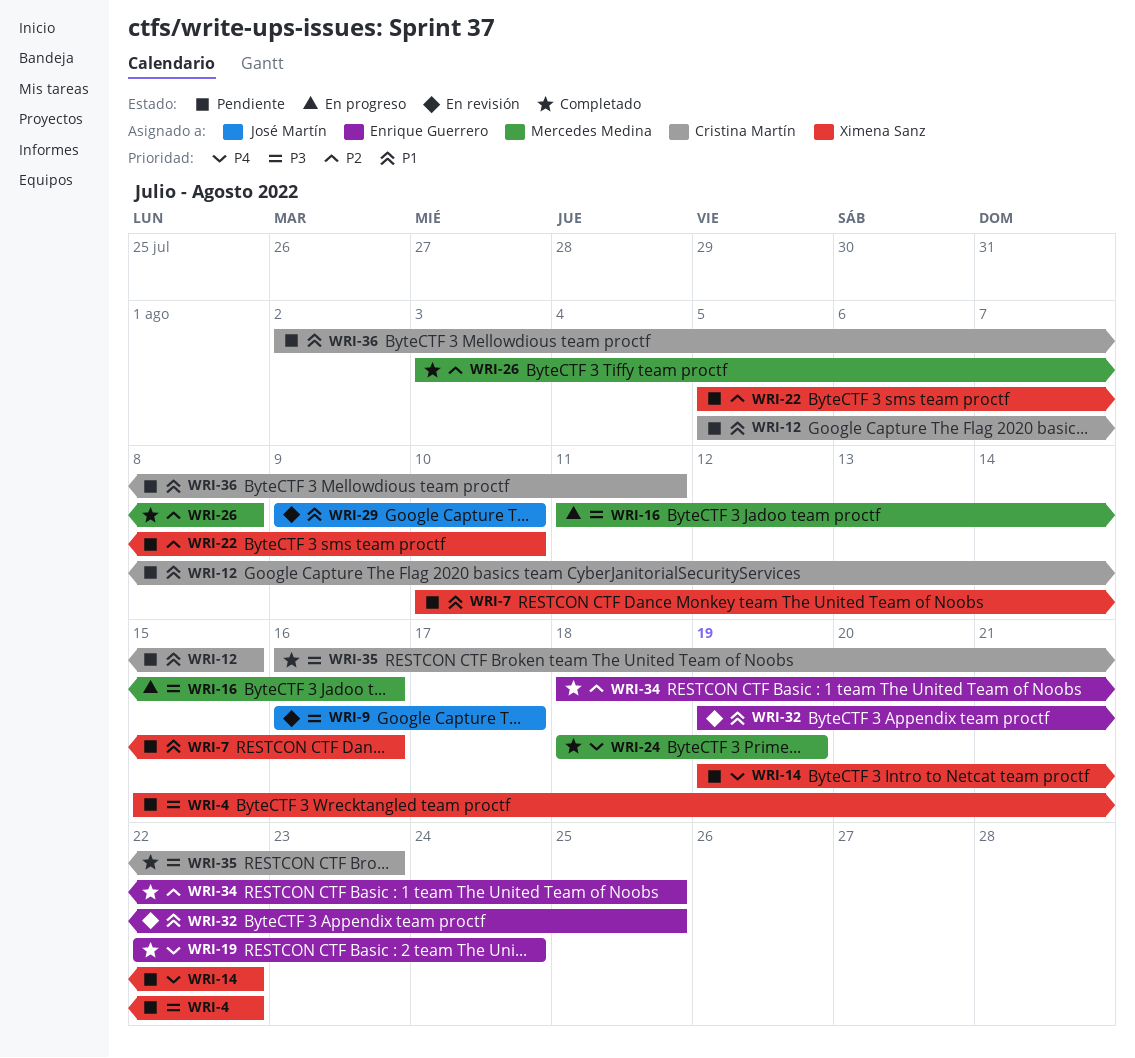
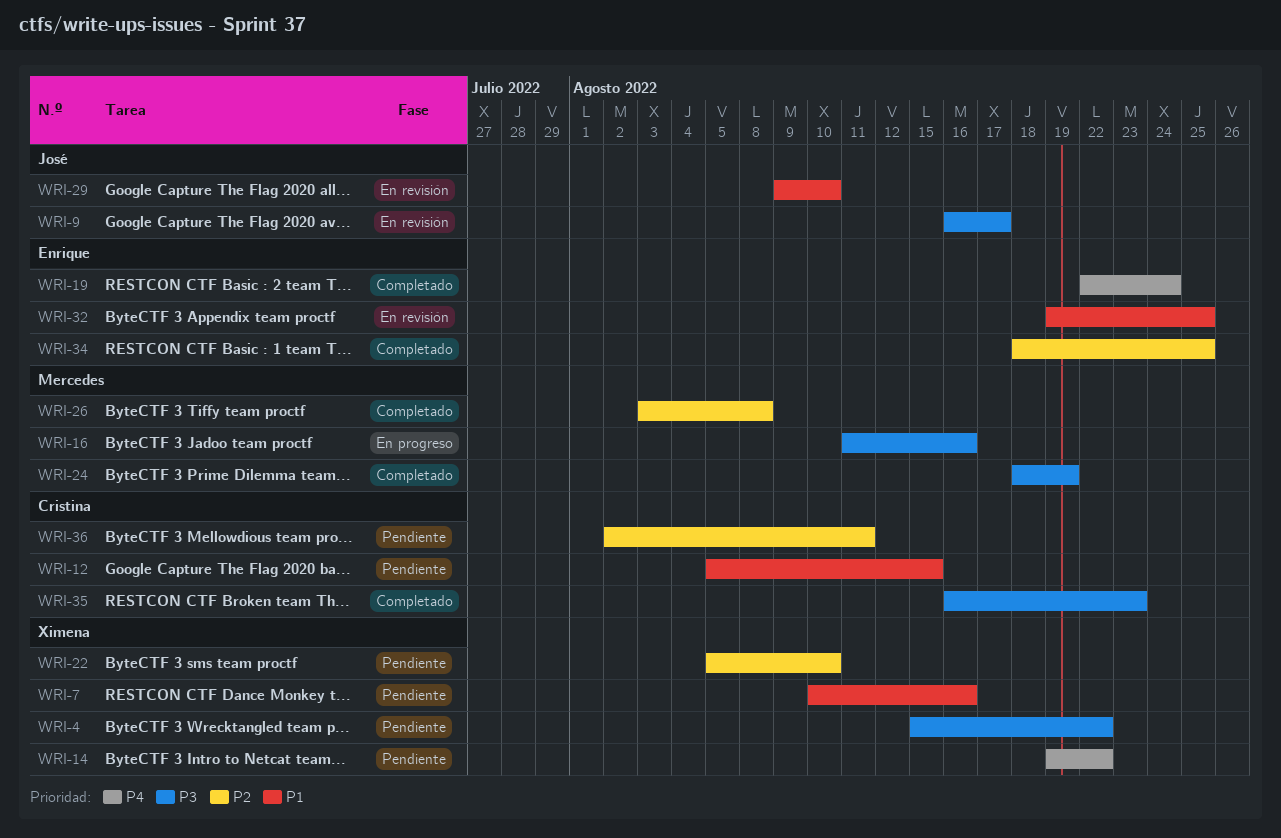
WRI-24, priority: P4 -> P3
WRI-36, priority: P1 -> P2

